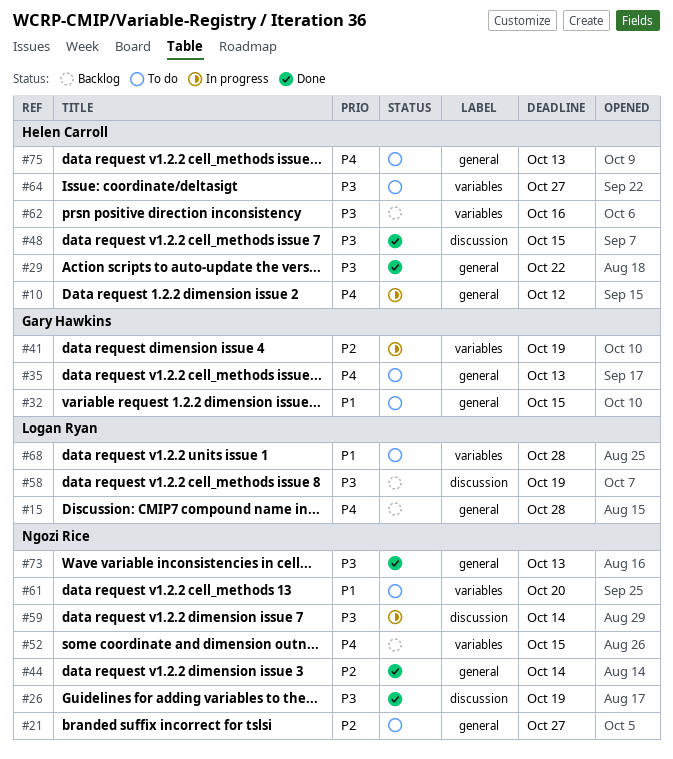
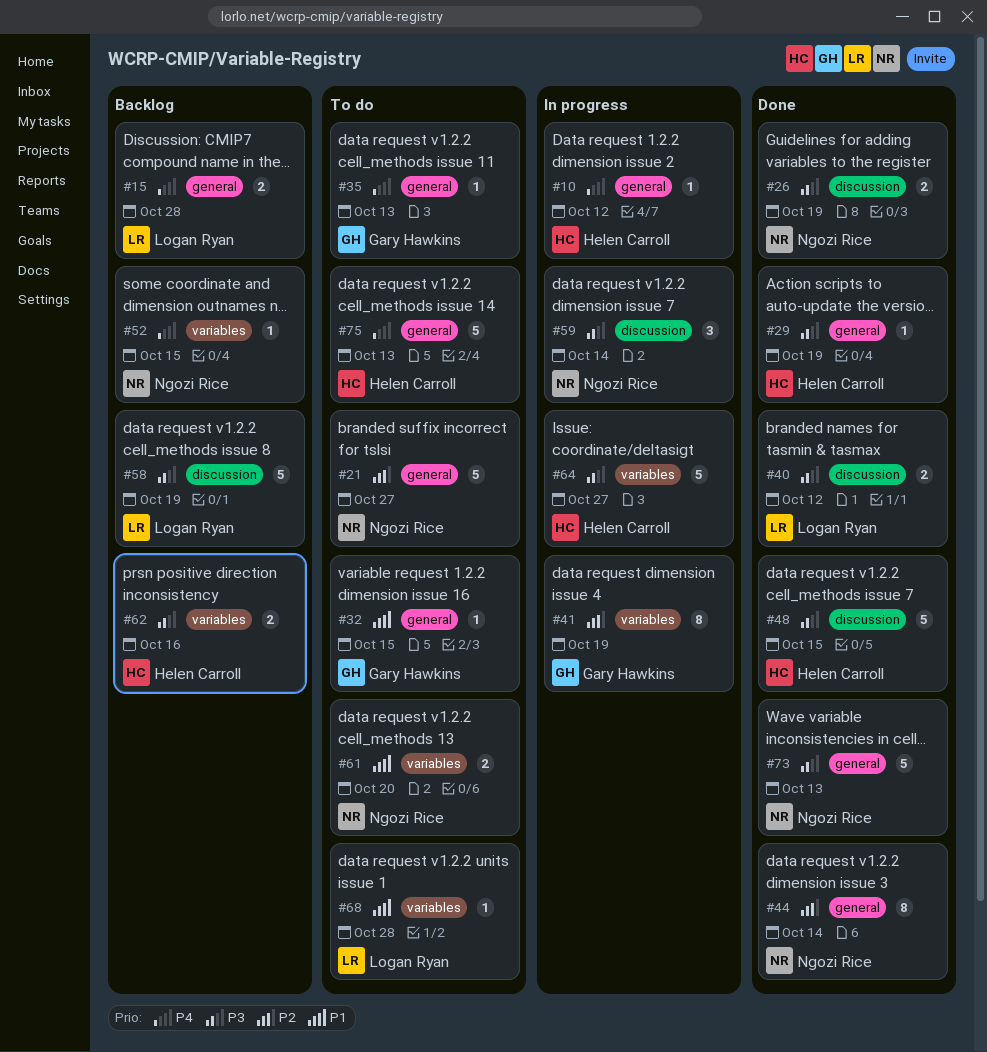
#29, due: Oct 22 -> Oct 19
#40: none -> present
#64, status: To do -> In progress

